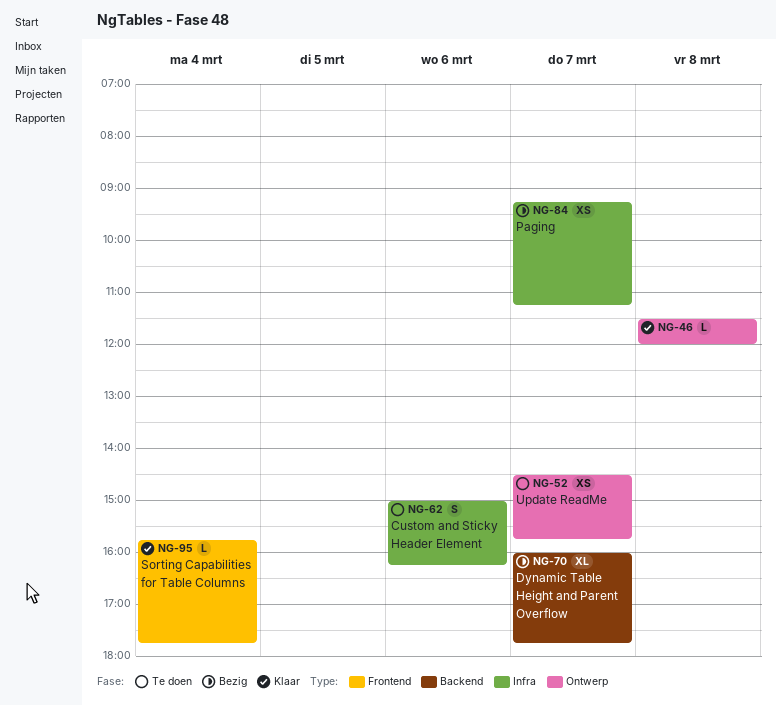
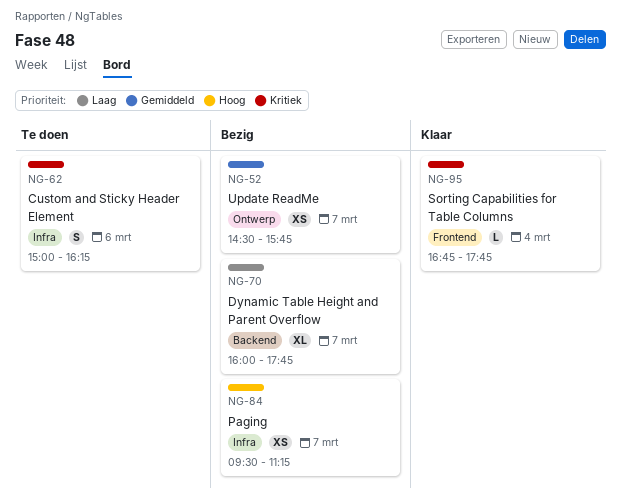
NG-46: present -> none
NG-52, status: Te doen -> Bezig
NG-84, begins: 09:15 -> 09:30
NG-95, begins: 15:45 -> 16:45

